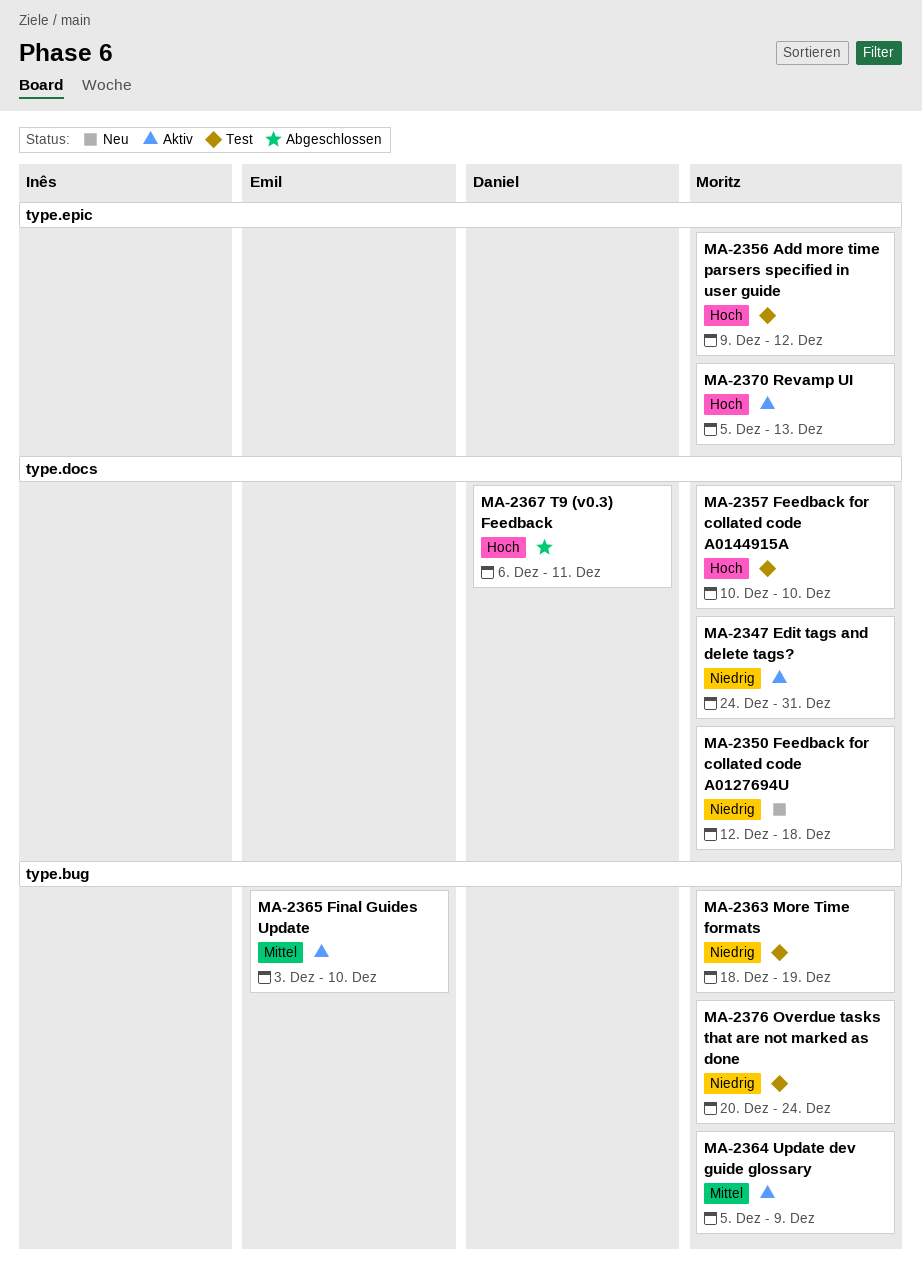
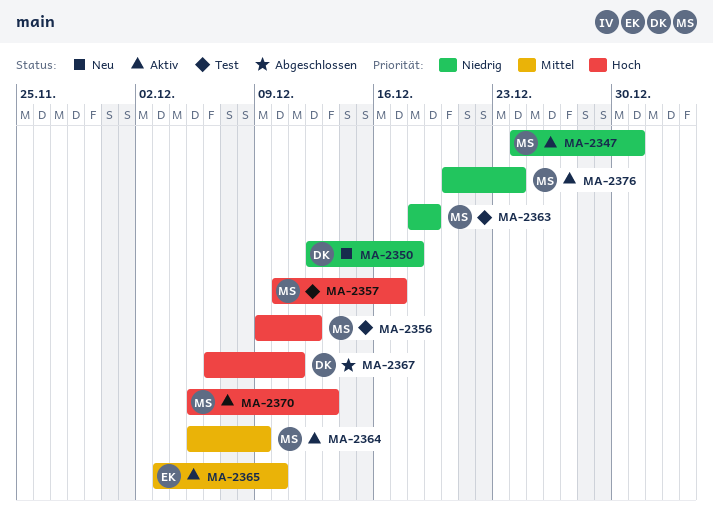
MA-2350, owner: Moritz -> Daniel
MA-2357, due: Dec 10 -> Dec 17
MA-2376, status: Test -> Aktiv

